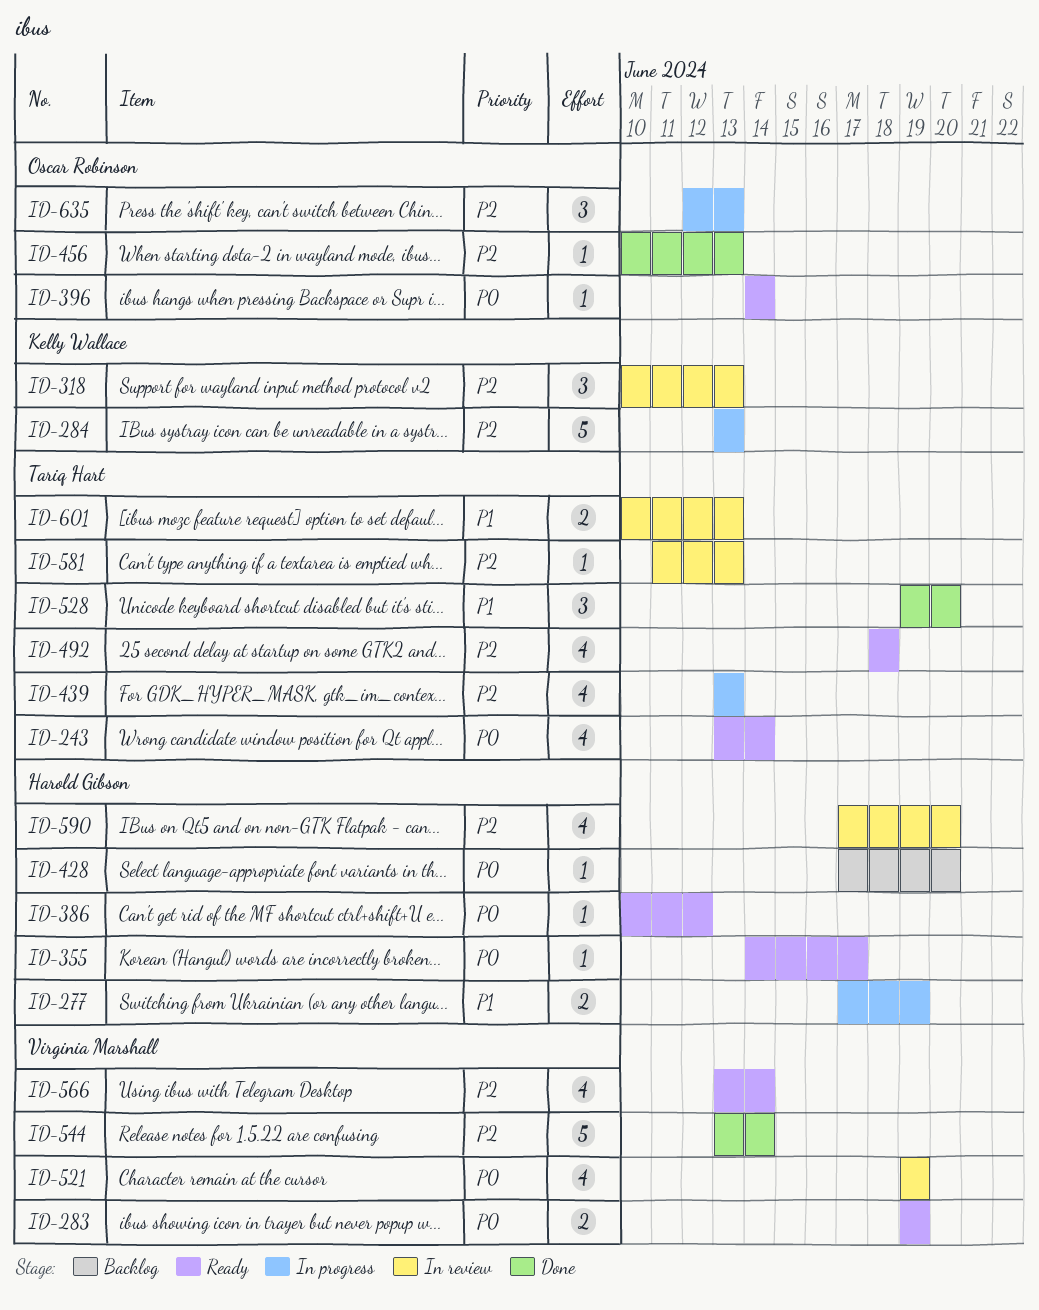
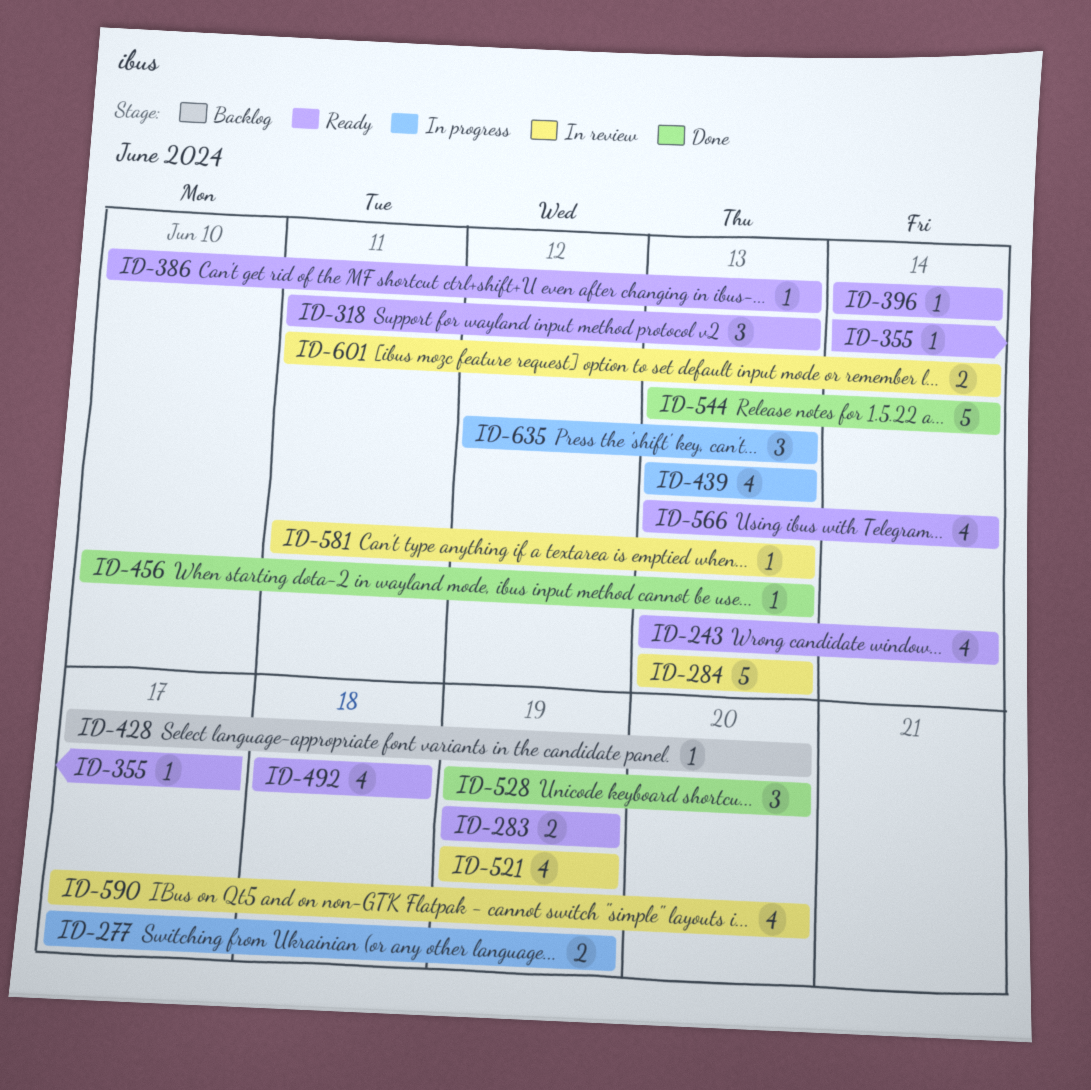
ID-284, status: In progress -> In review
ID-318, status: In review -> Ready
ID-318, start: Jun 10 -> Jun 11
ID-386, due: Jun 12 -> Jun 13
ID-601, start: Jun 10 -> Jun 11
ID-601, due: Jun 13 -> Jun 14

